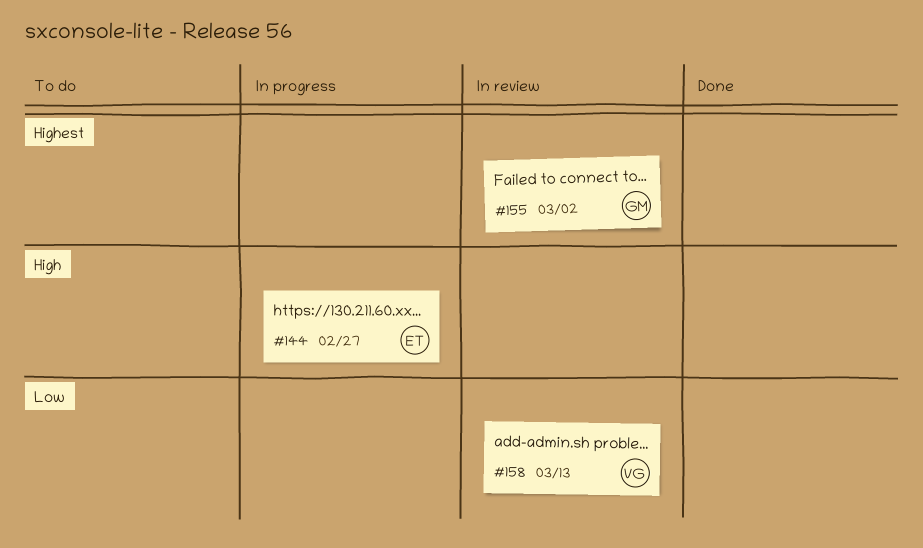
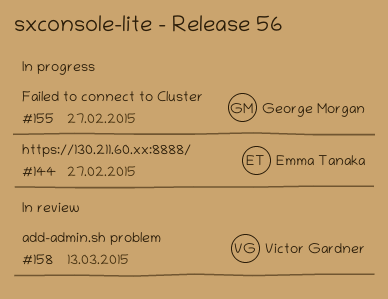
#155, status: In review -> In progress
#155, due: Mar 2 -> Feb 27

